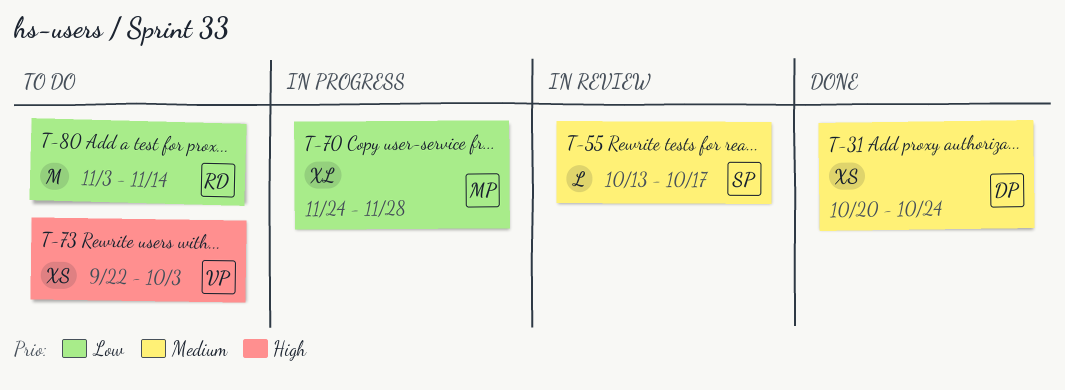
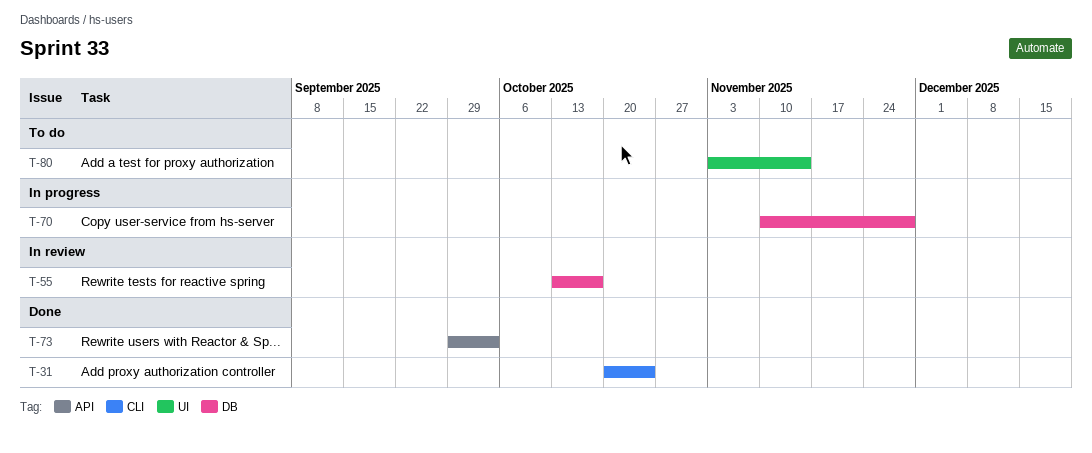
T-70, start: Nov 24 -> Nov 10
T-73, status: To do -> Done
T-73, start: Sep 22 -> Sep 29

